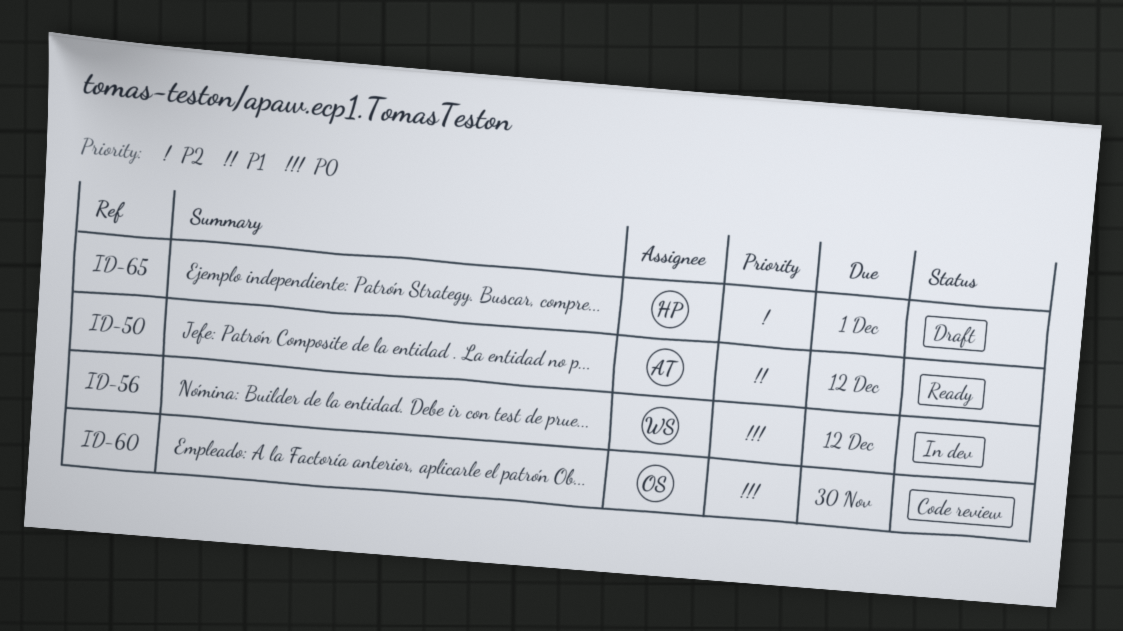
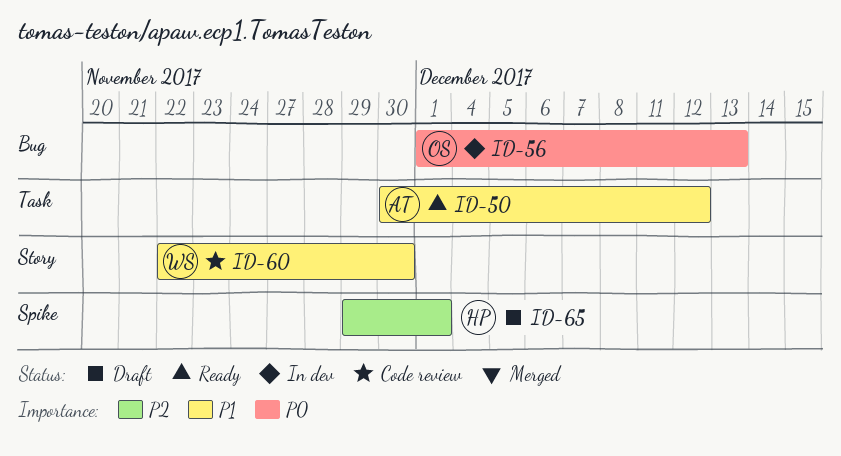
ID-56, owner: WS -> OS
ID-56, due: Dec 12 -> Dec 13
ID-60, owner: OS -> WS
ID-60, priority: P0 -> P1

